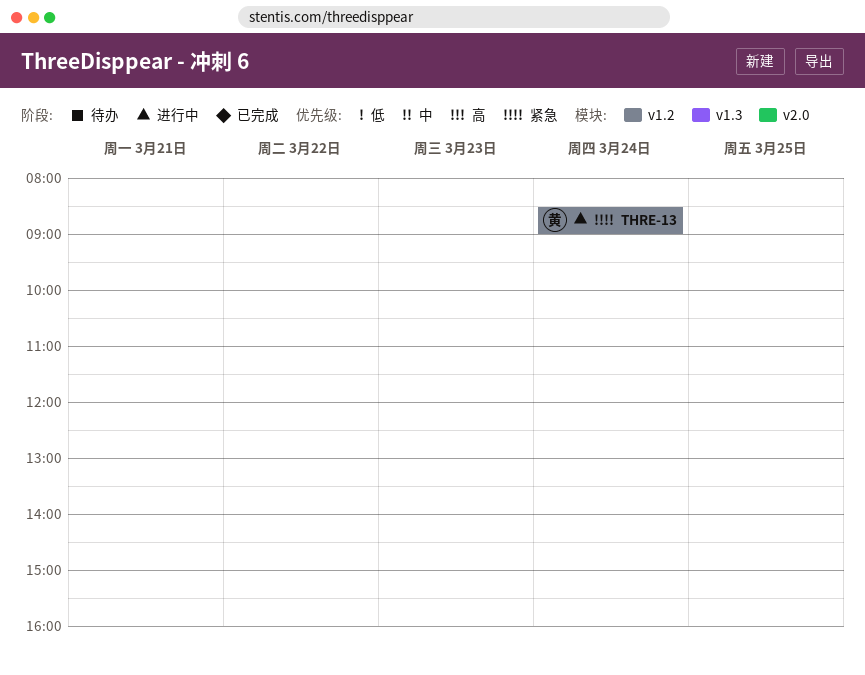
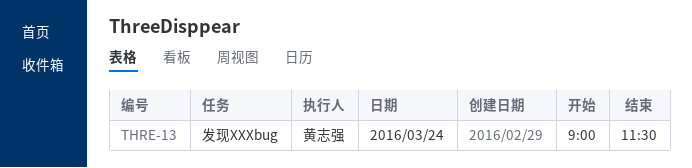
THRE-13, begins: 08:30 -> 09:00
THRE-13, ends: 09:00 -> 11:30

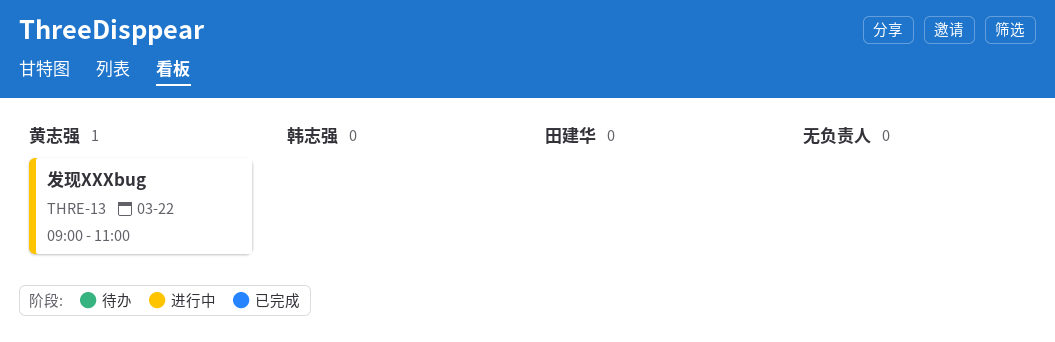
THRE-13, day: Mar 24 -> Mar 22
THRE-13, ends: 11:30 -> 11:00

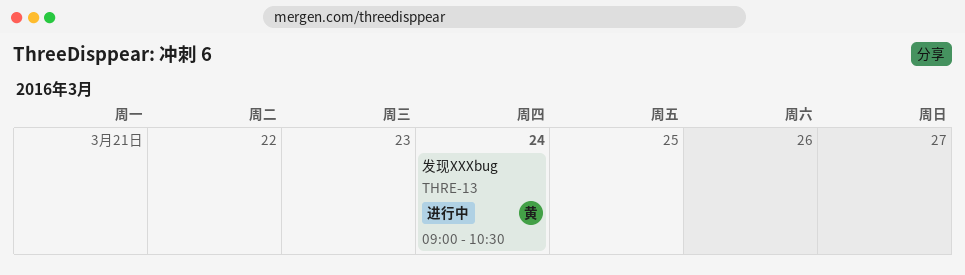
THRE-13, day: Mar 22 -> Mar 24
THRE-13, ends: 11:00 -> 10:30

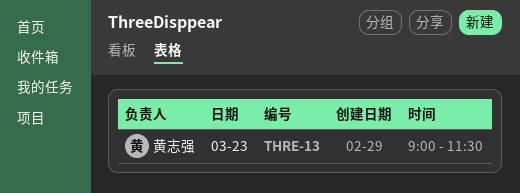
THRE-13, day: Mar 24 -> Mar 23
THRE-13, ends: 10:30 -> 11:30

